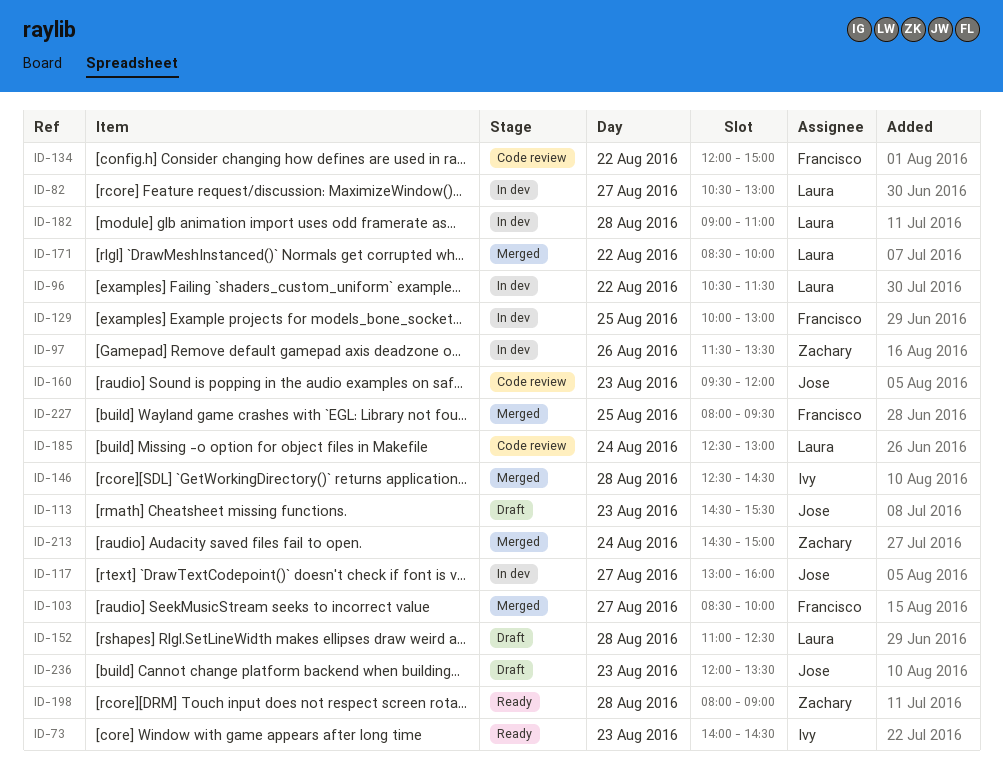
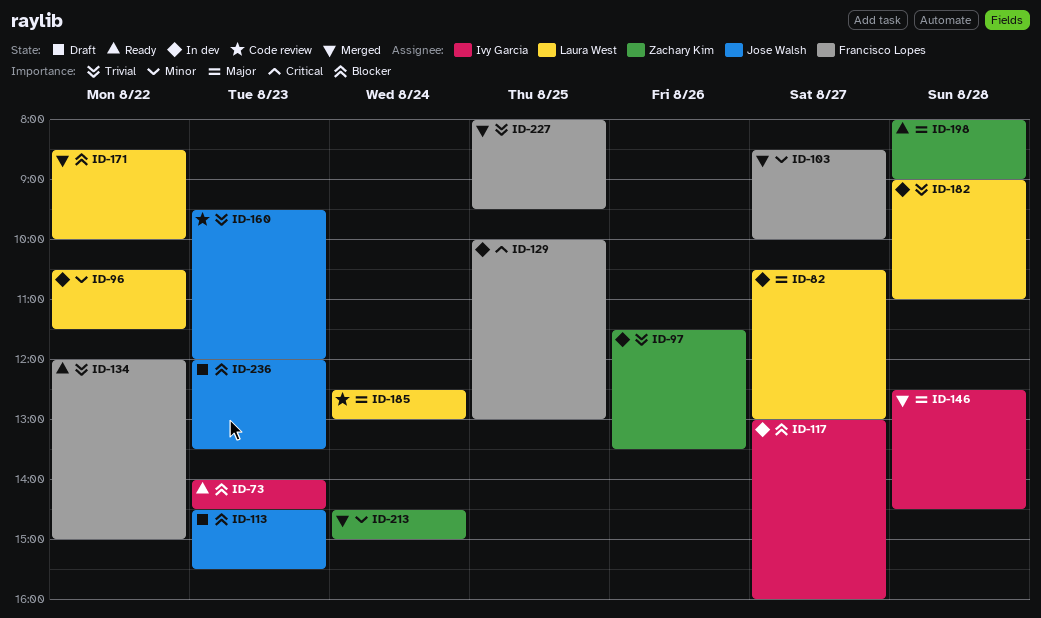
ID-117, owner: Jose Walsh -> Ivy Garcia
ID-134, status: Code review -> Ready
ID-152: present -> none

